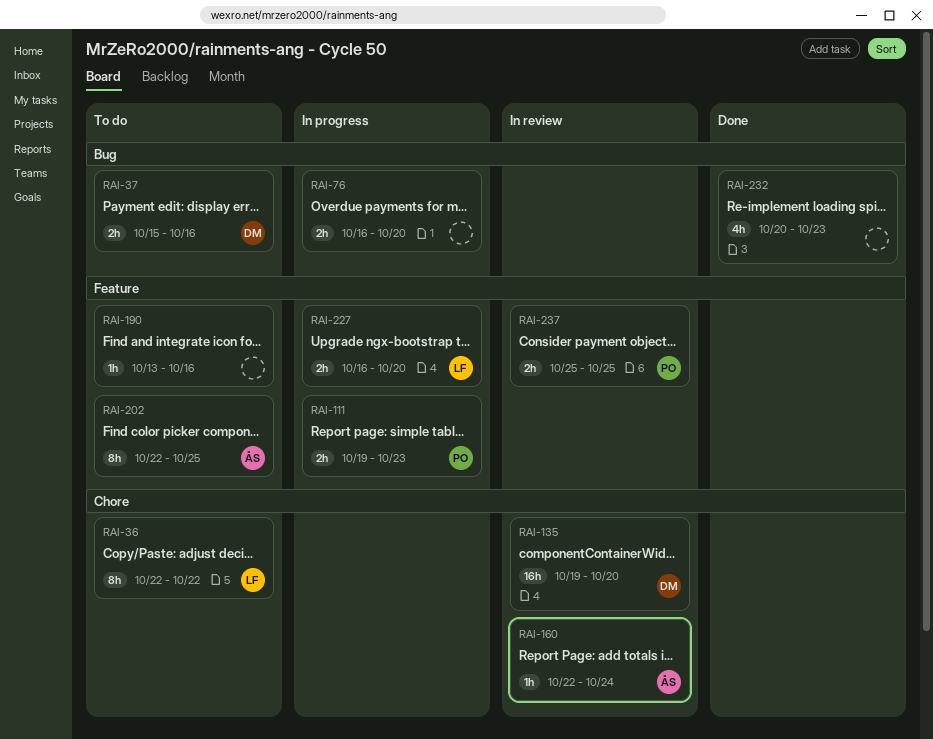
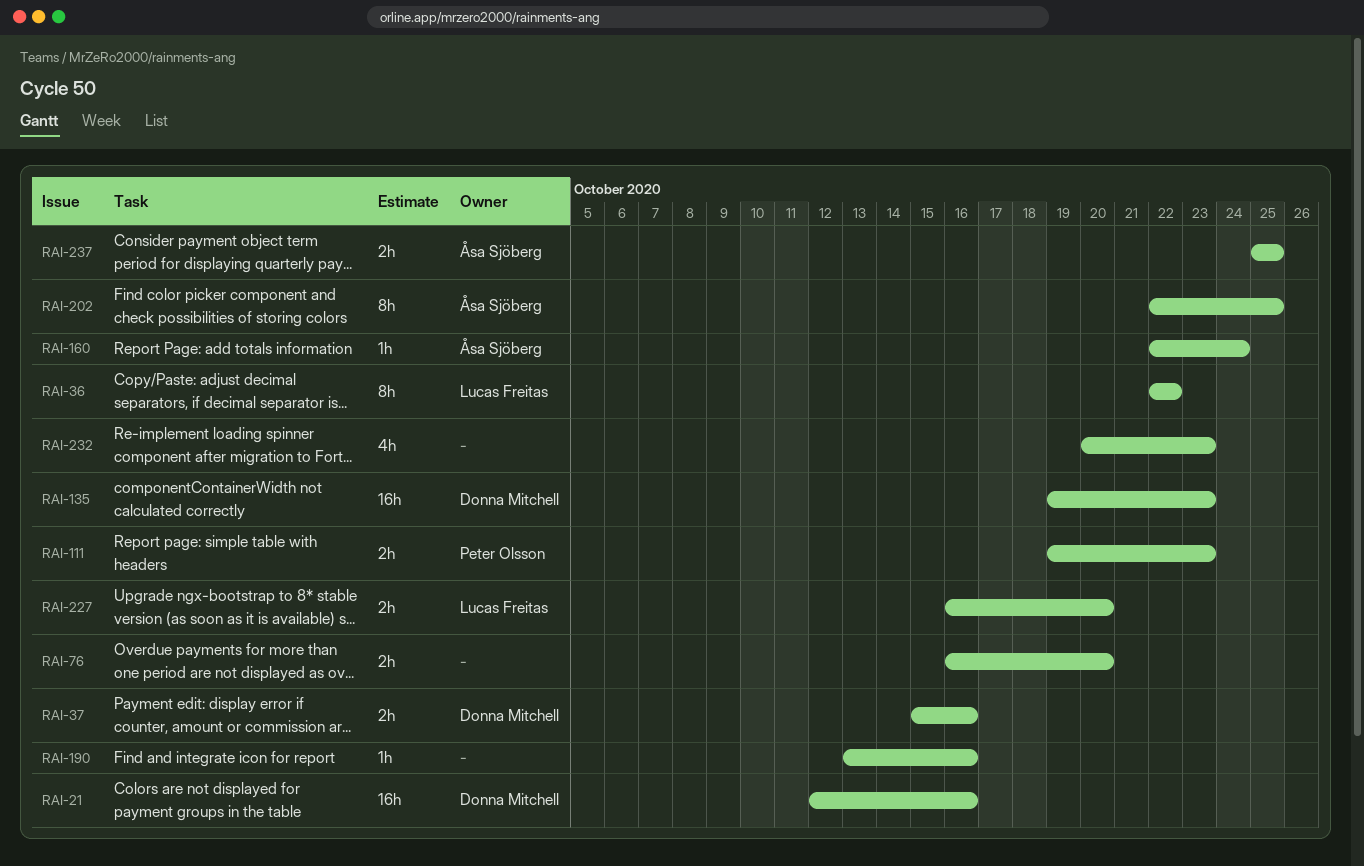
RAI-21: none -> present
RAI-135, due: Oct 20 -> Oct 23
RAI-237, owner: Peter Olsson -> Åsa Sjöberg

